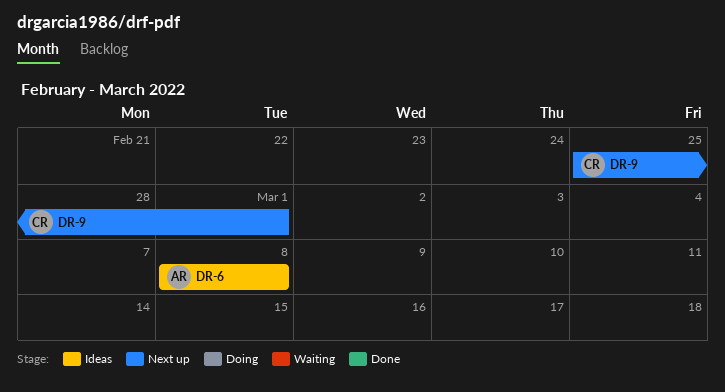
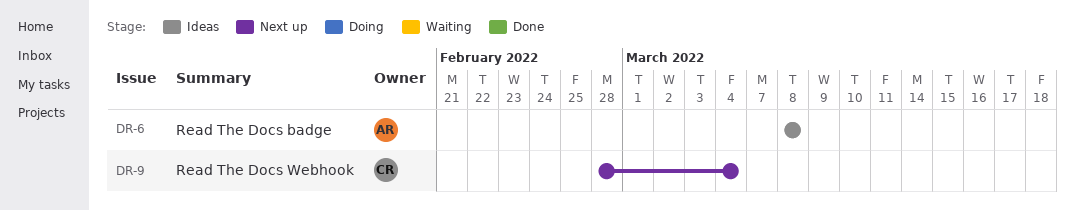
DR-9, start: Feb 25 -> Feb 28
DR-9, due: Mar 1 -> Mar 4

